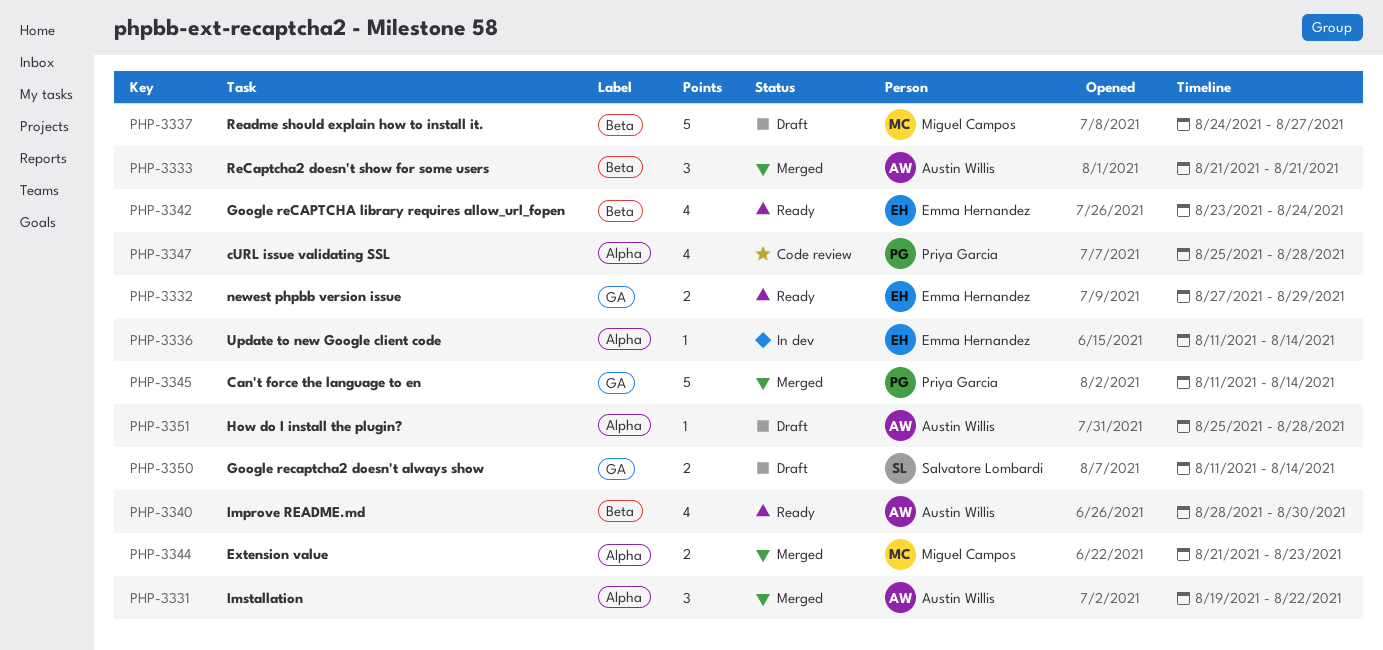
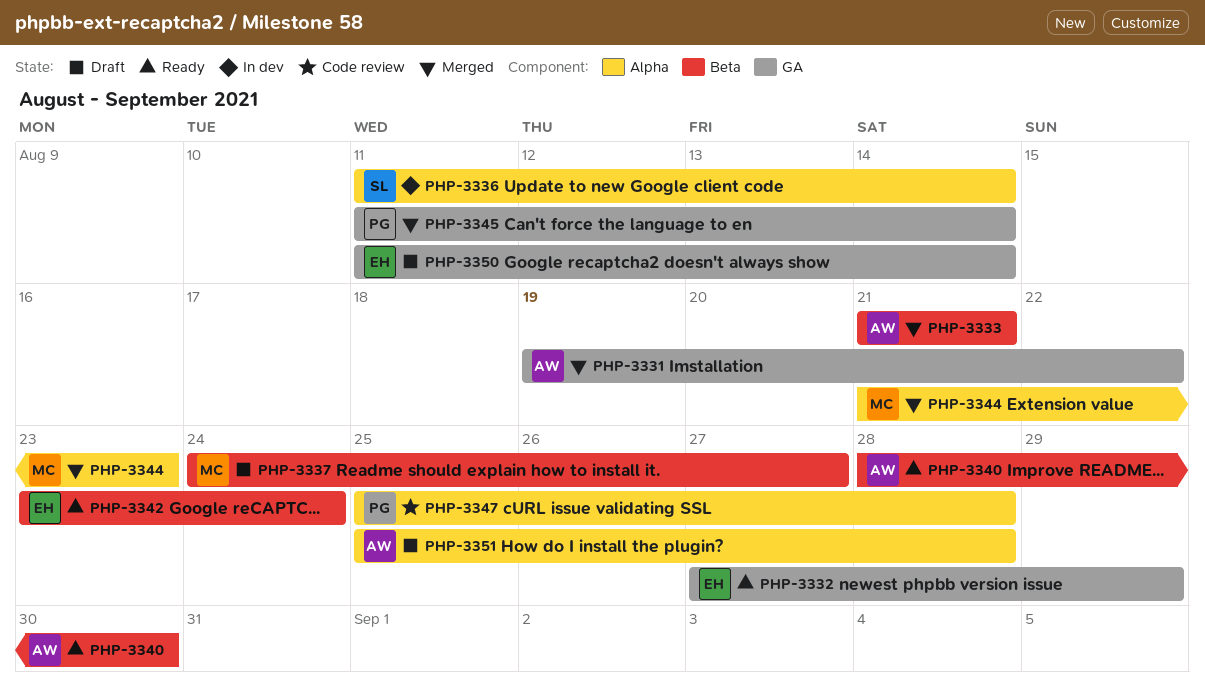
PHP-3331, label: Alpha -> GA
PHP-3336, owner: Emma Hernandez -> Salvatore Lombardi
PHP-3350, owner: Salvatore Lombardi -> Emma Hernandez

